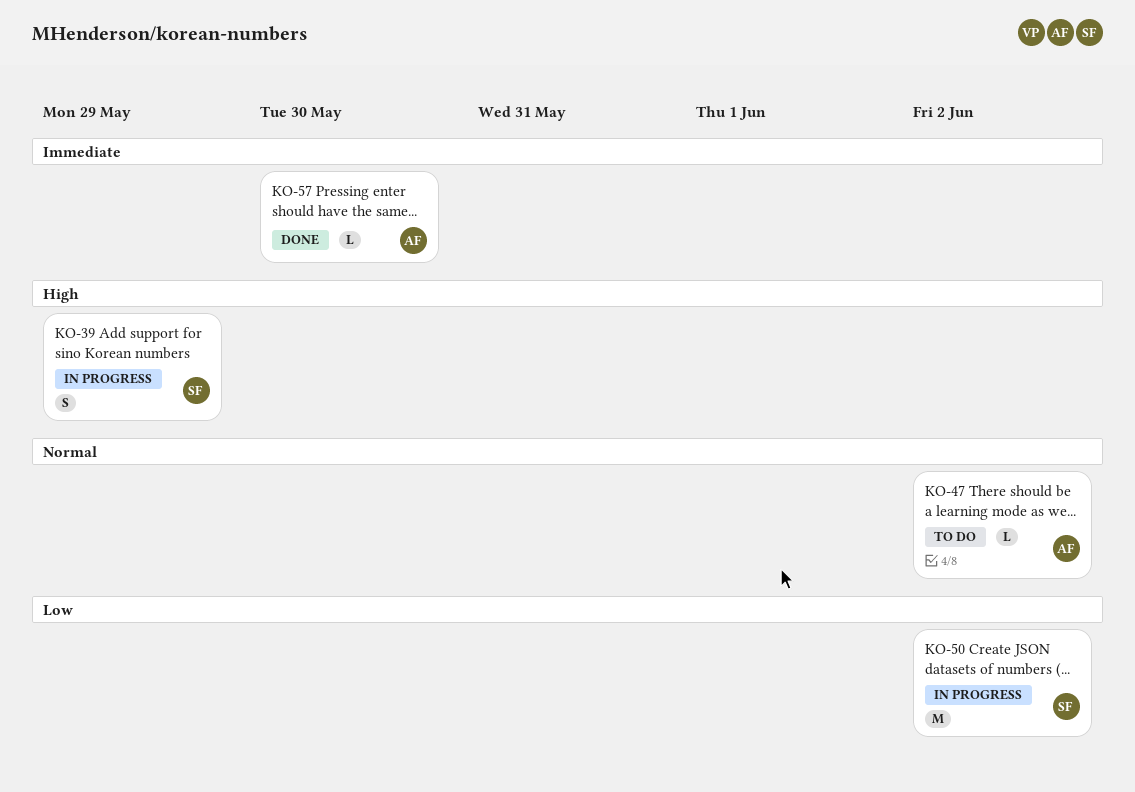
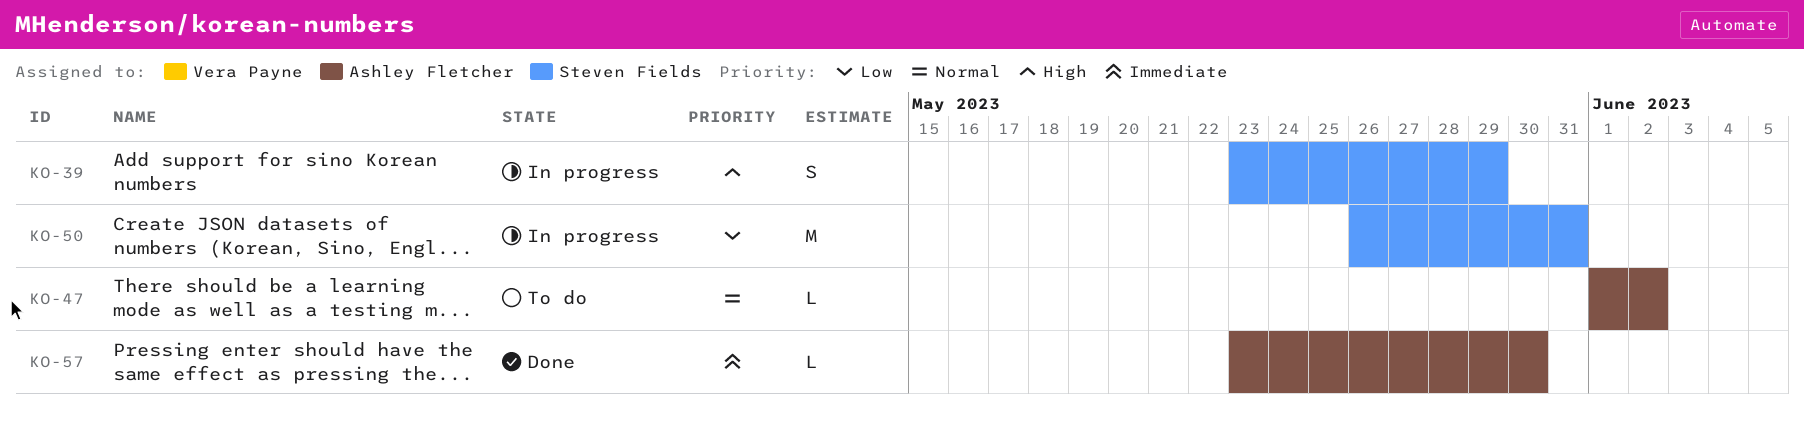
KO-50, due: Jun 2 -> May 31

